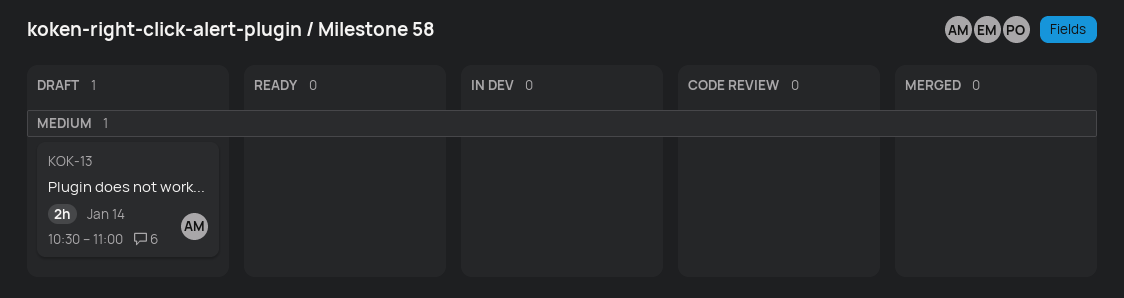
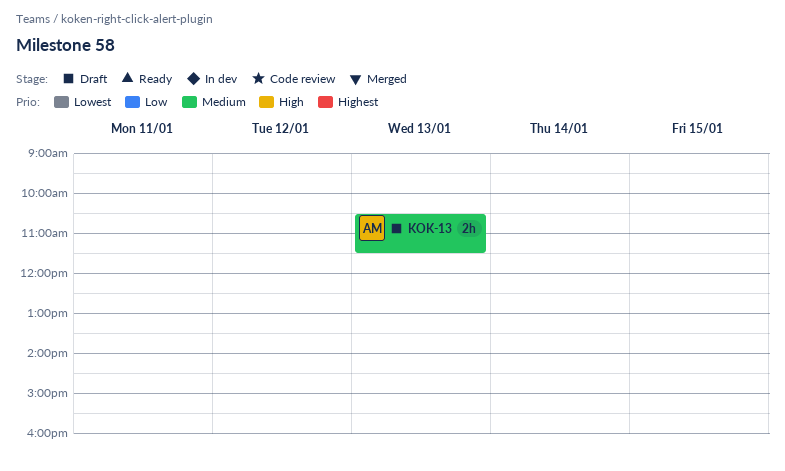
KOK-13, day: Jan 14 -> Jan 13
KOK-13, ends: 11:00 -> 11:30

